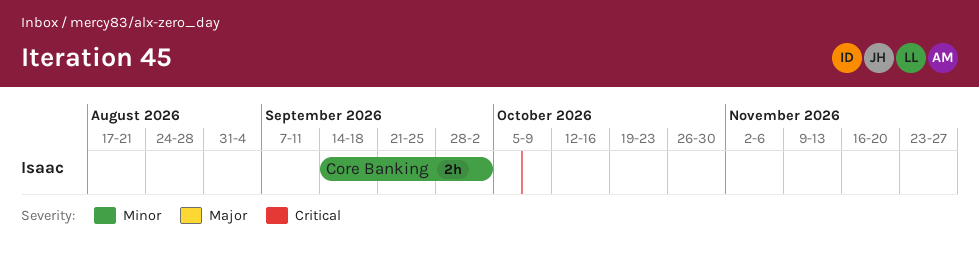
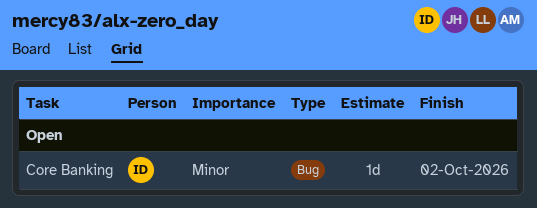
Core Banking, estimate: 2h -> 1d

